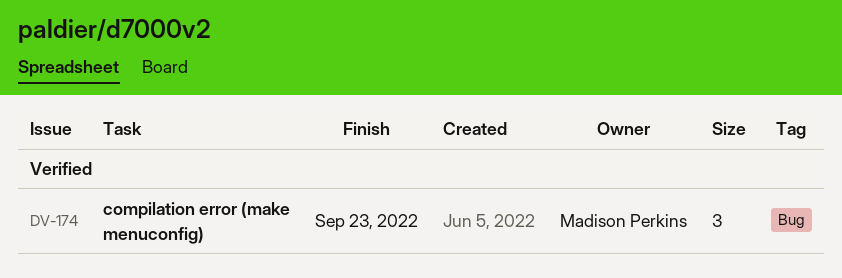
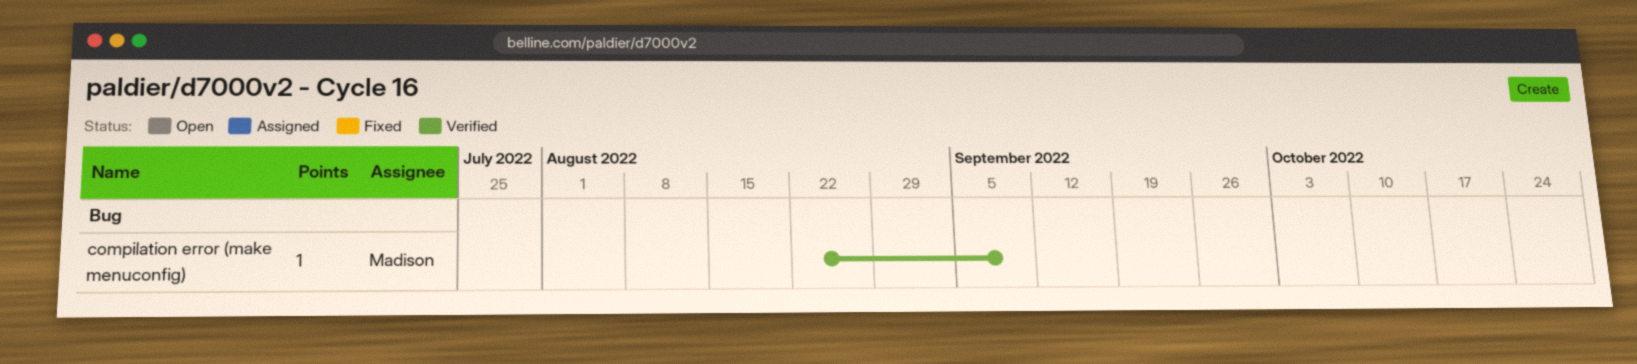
compilation error (make menuconfig), estimate: 3 -> 1
compilation error (make menuconfig), due: Sep 23 -> Sep 9

